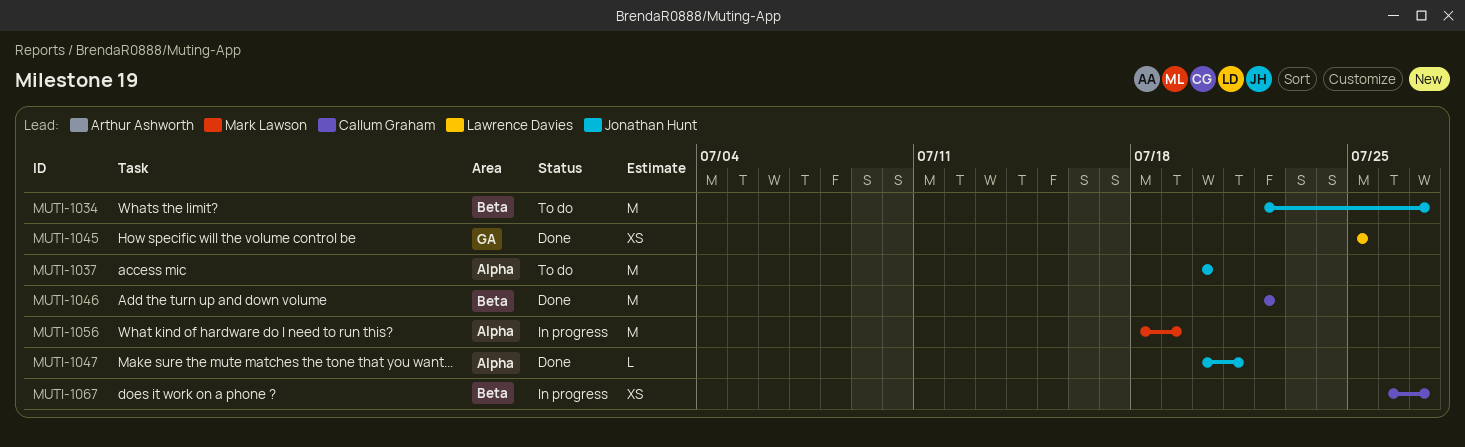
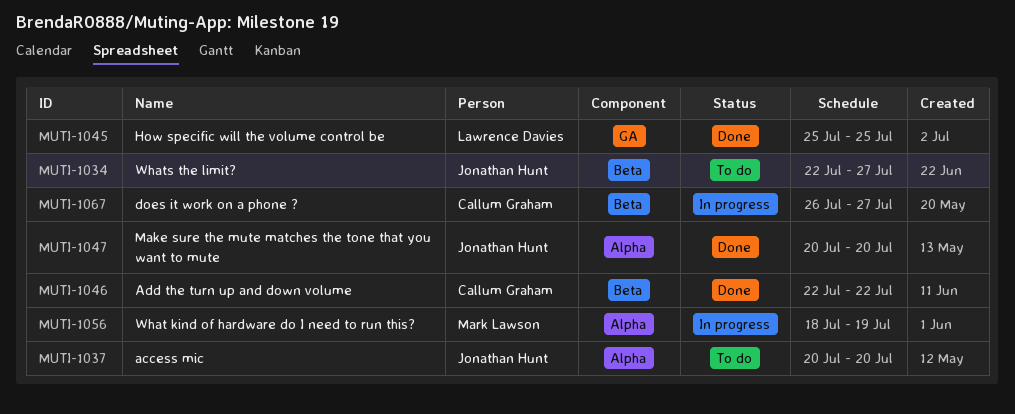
MUTI-1047, due: Jul 21 -> Jul 20

